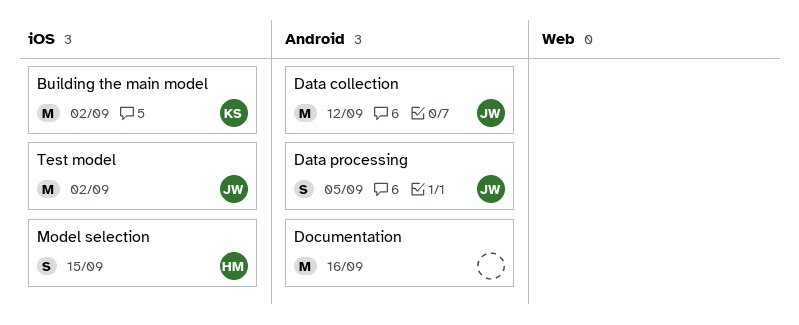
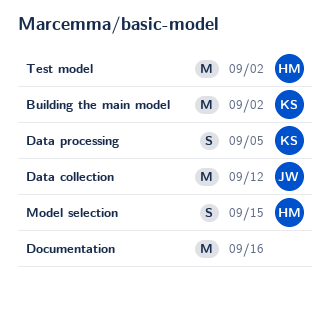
Data processing, owner: JW -> KS
Test model, owner: JW -> HM

